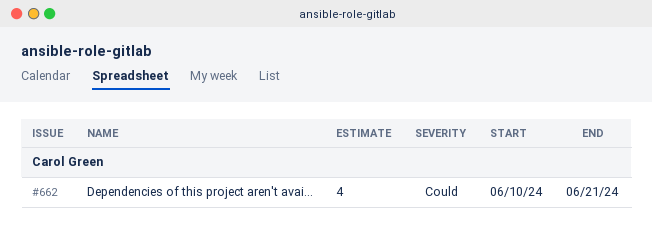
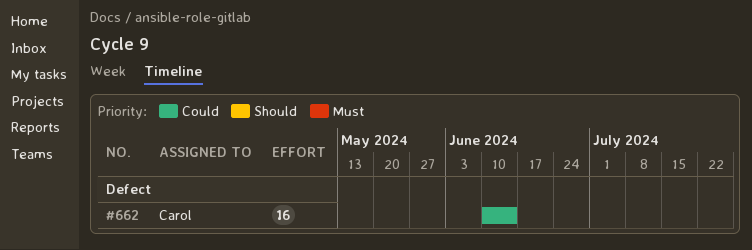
#662, estimate: 4 -> 16
#662, due: Jun 21 -> Jun 14

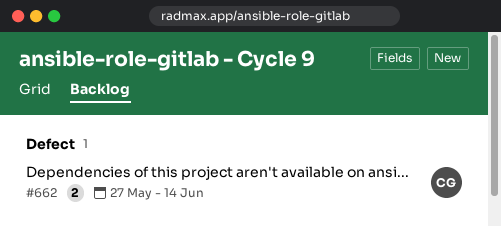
#662, estimate: 16 -> 2
#662, start: Jun 10 -> May 27

